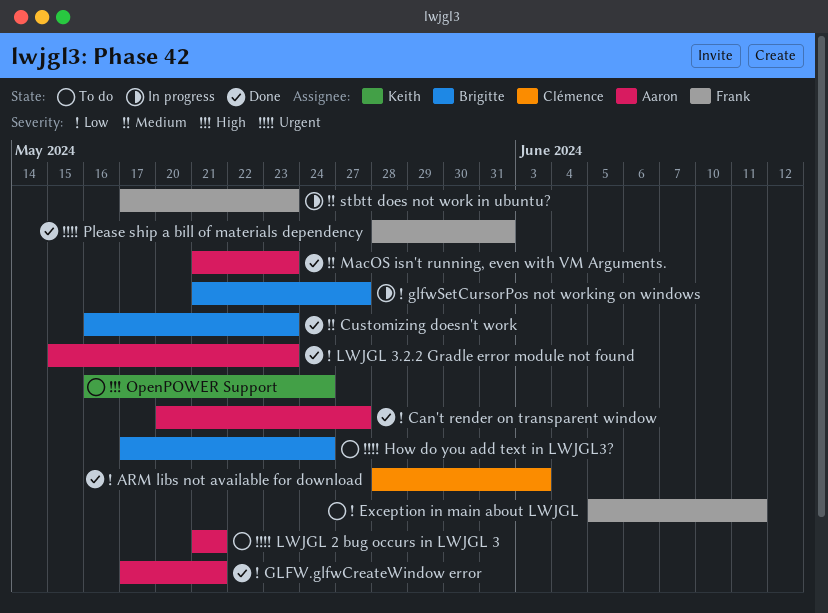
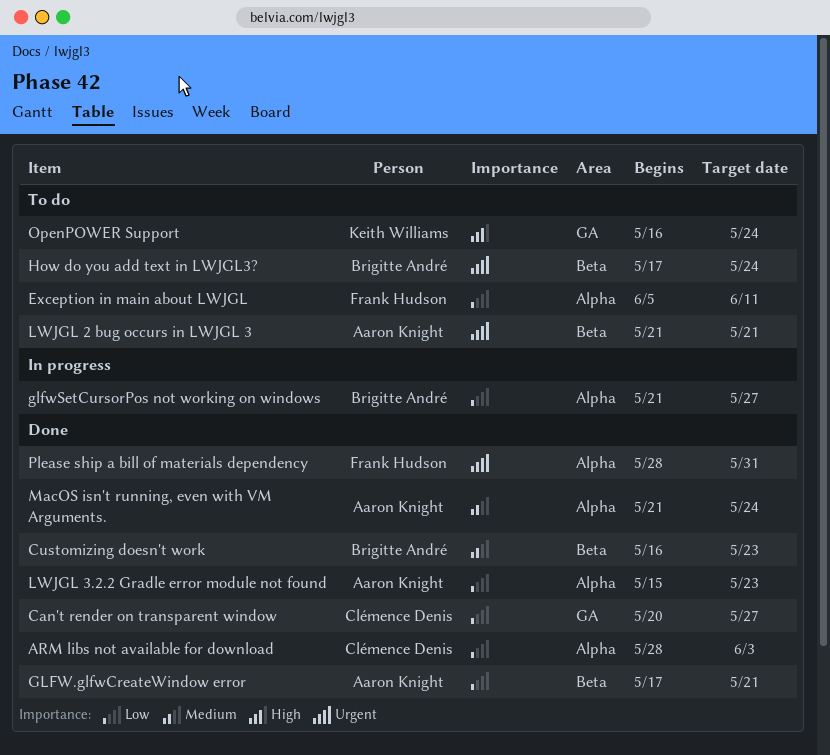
Can't render on transparent window, owner: Aaron Knight -> Clémence Denis
MacOS isn't running, even with VM Arguments., due: May 23 -> May 24
stbtt does not work in ubuntu?: present -> none

